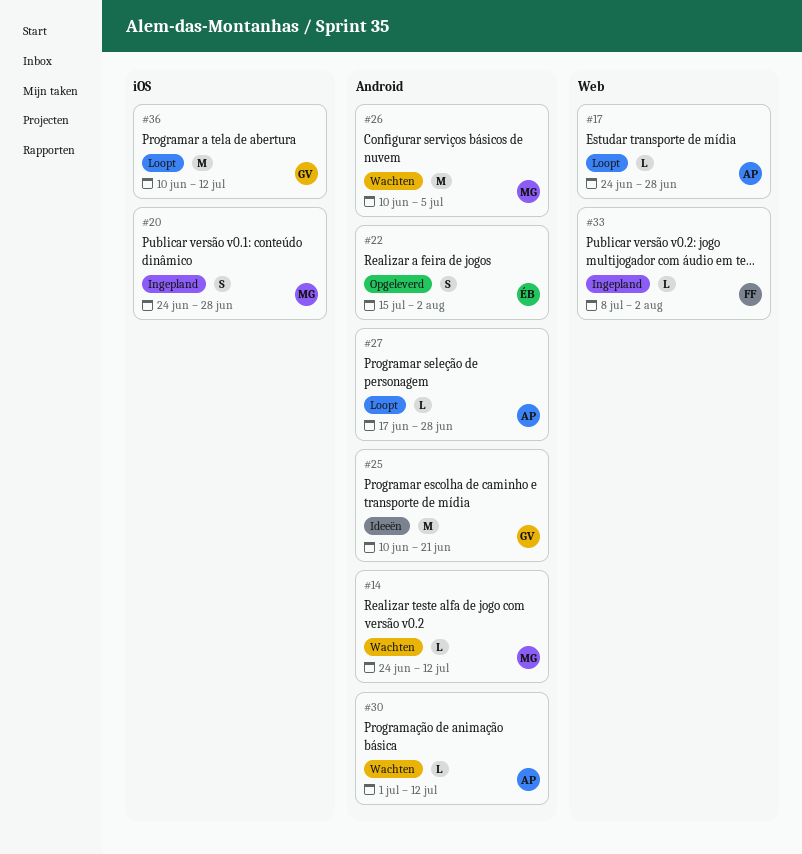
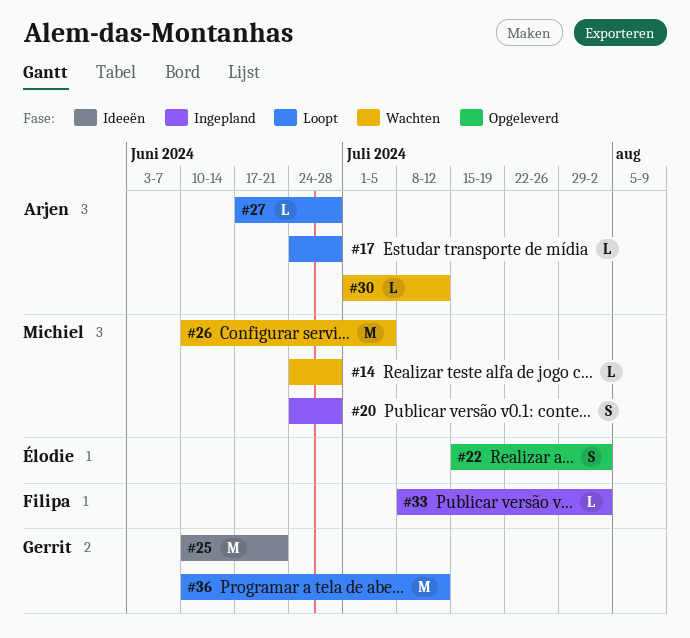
#14, due: Jul 12 -> Jun 28

